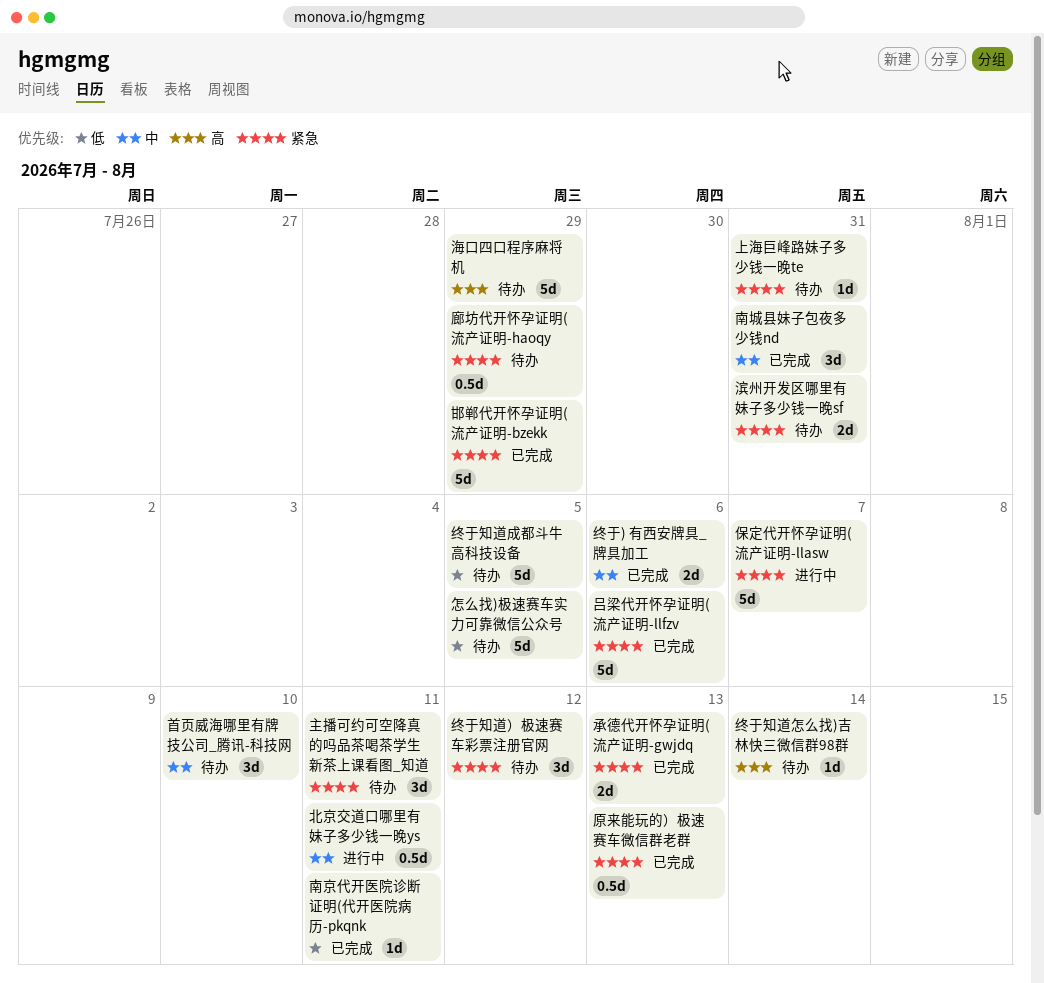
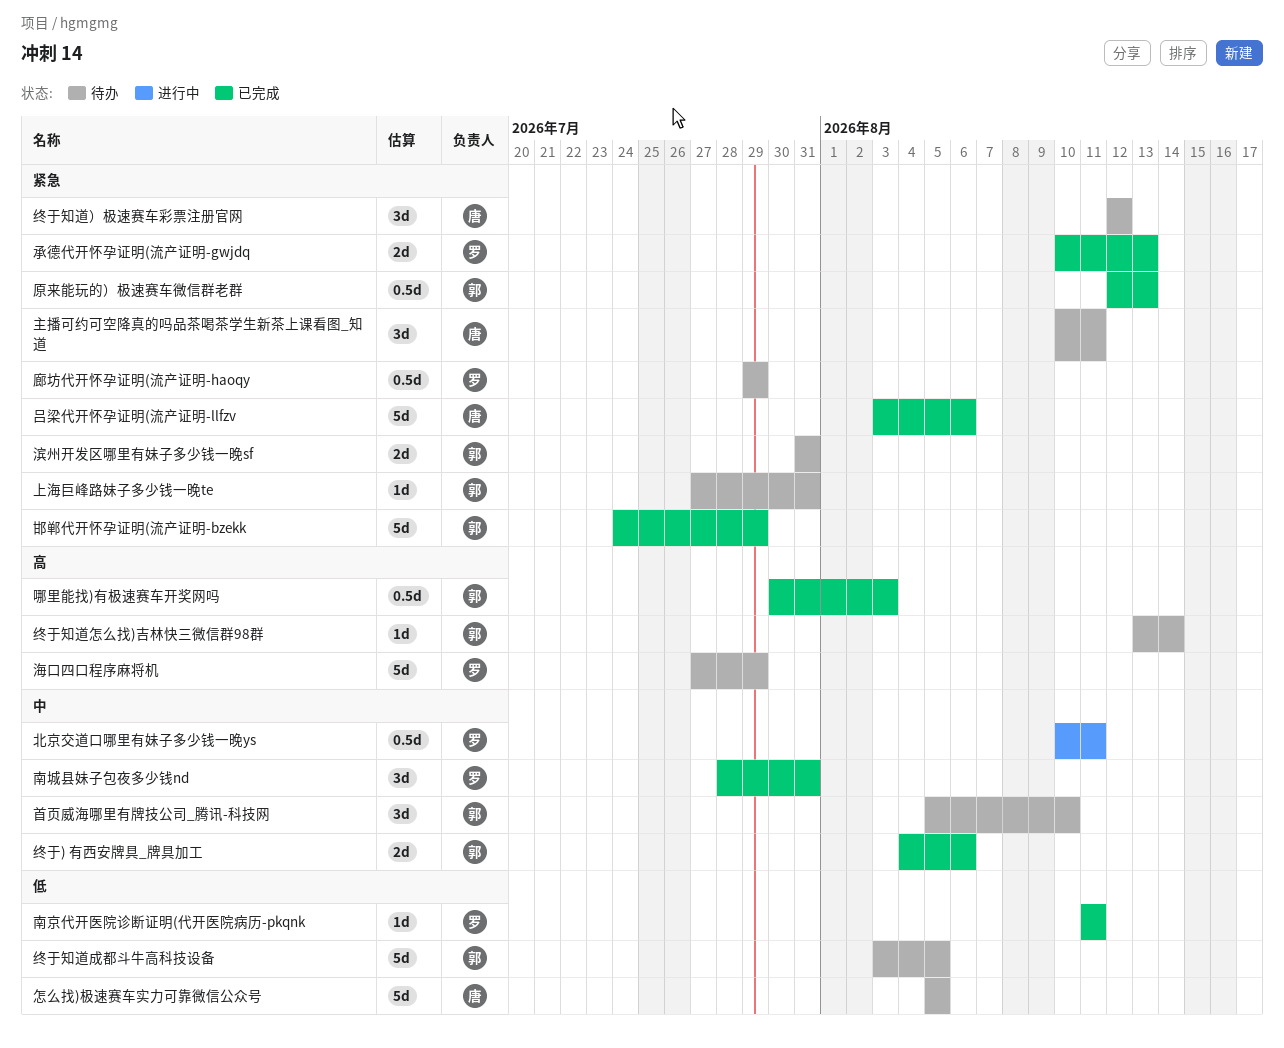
保定代开怀孕证明(流产证明-llasw: present -> none
哪里能找)有极速赛车开奖网吗: none -> present

